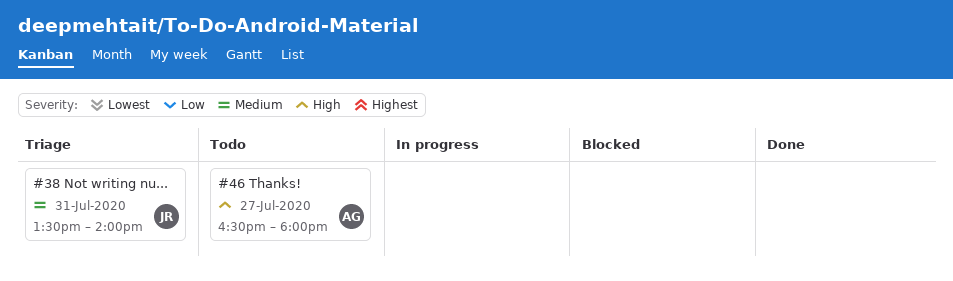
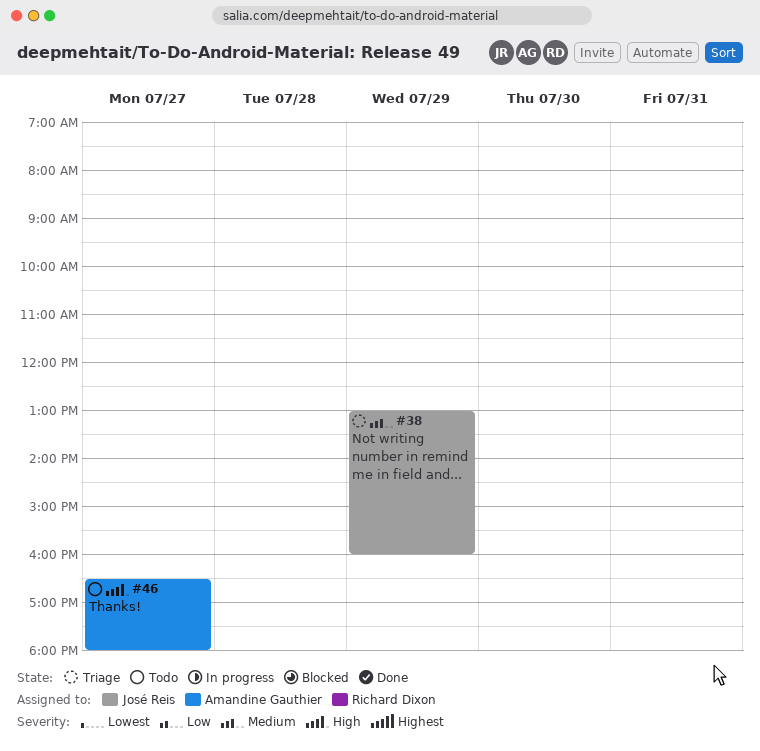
#38, day: Jul 31 -> Jul 29
#38, begins: 13:30 -> 13:00
#38, ends: 14:00 -> 16:00

